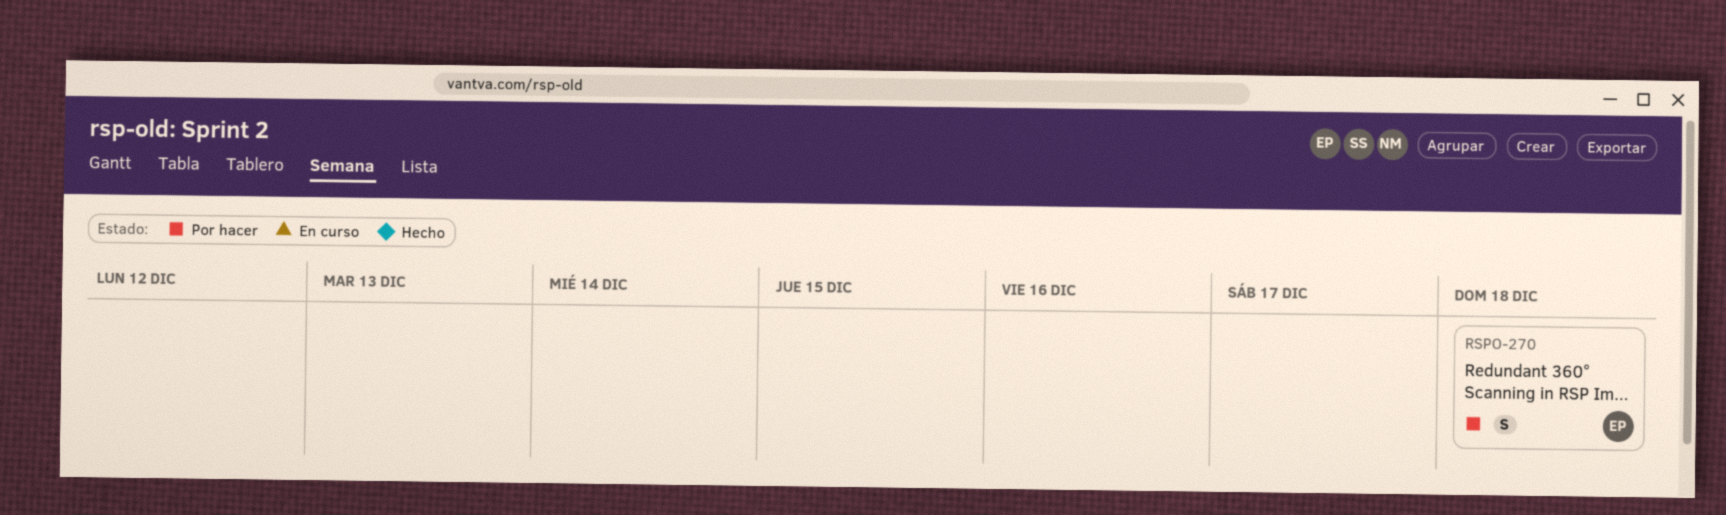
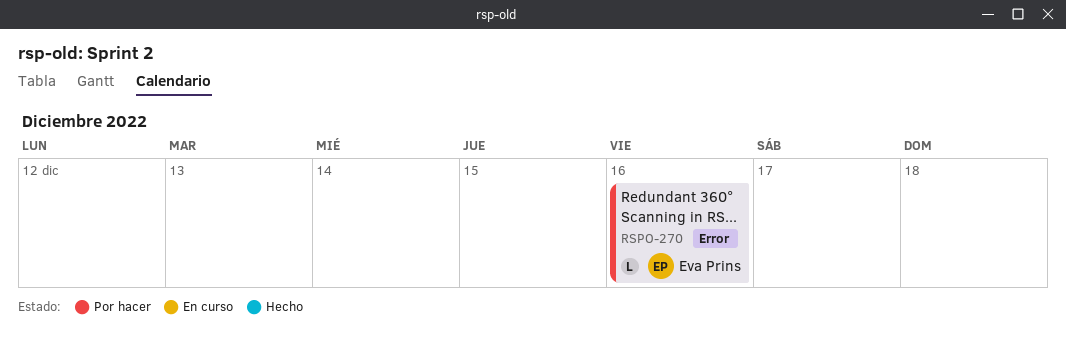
RSPO-270, estimate: S -> L
RSPO-270, due: Dec 18 -> Dec 16

